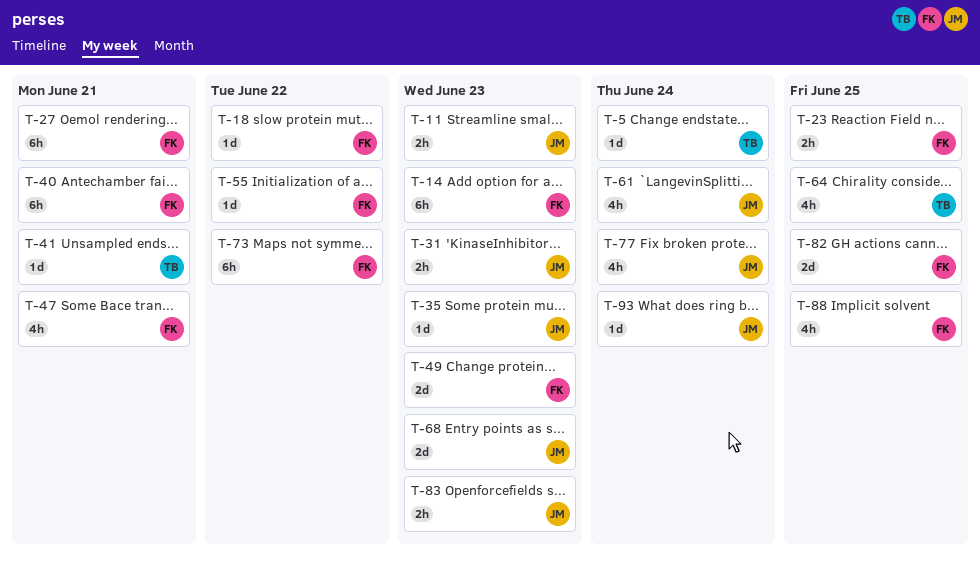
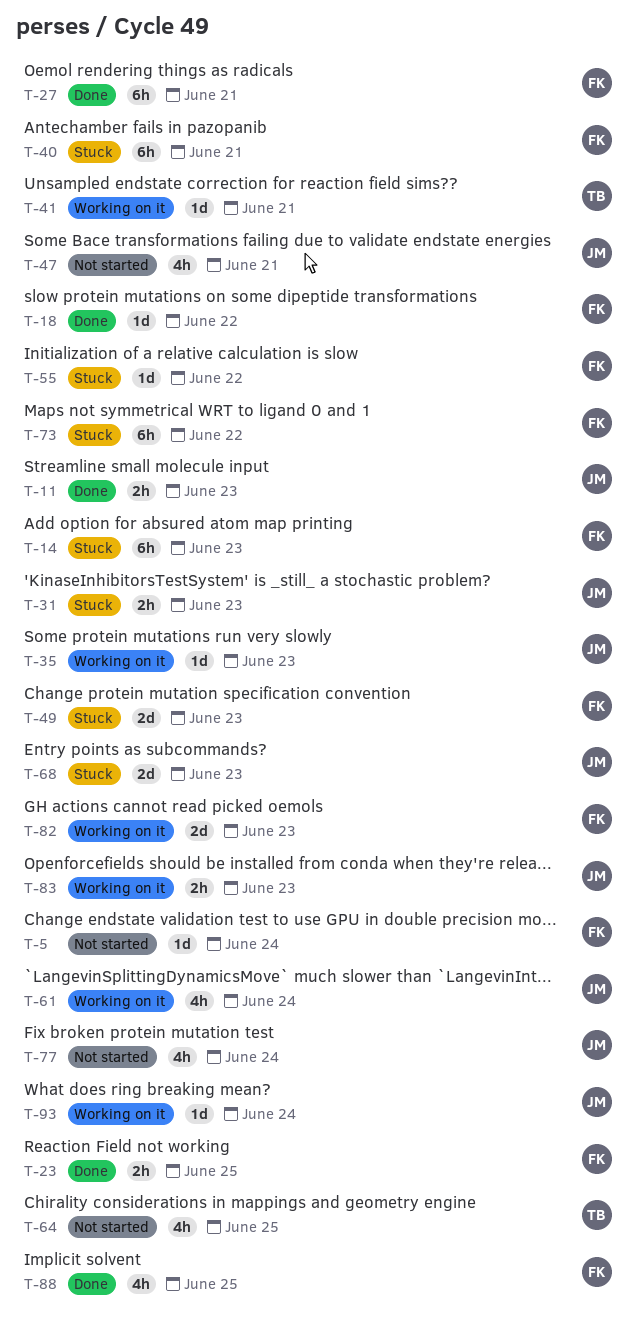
T-5, owner: TB -> FK
T-47, owner: FK -> JM
T-82, due: Jun 25 -> Jun 23

